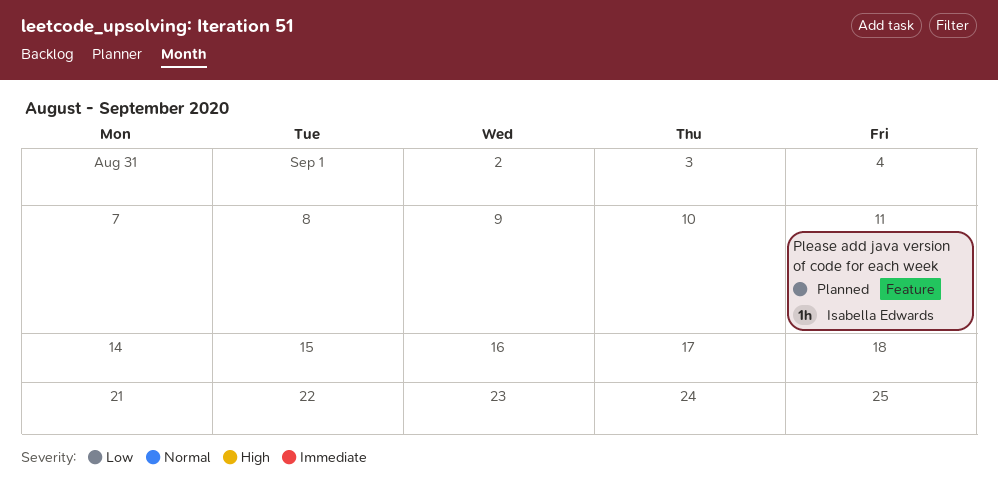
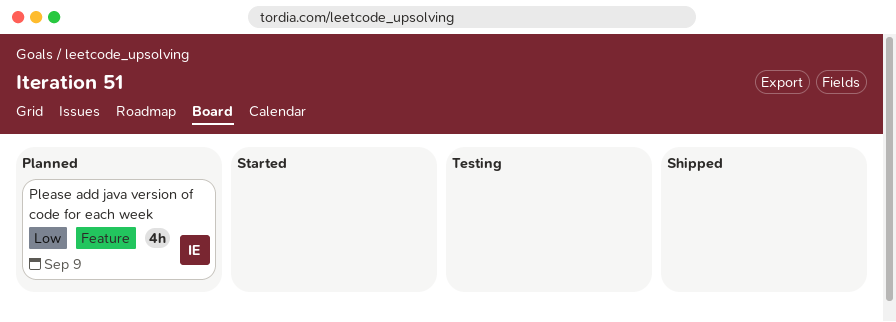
Please add java version of code for each week, estimate: 1h -> 4h
Please add java version of code for each week, due: Sep 11 -> Sep 9

